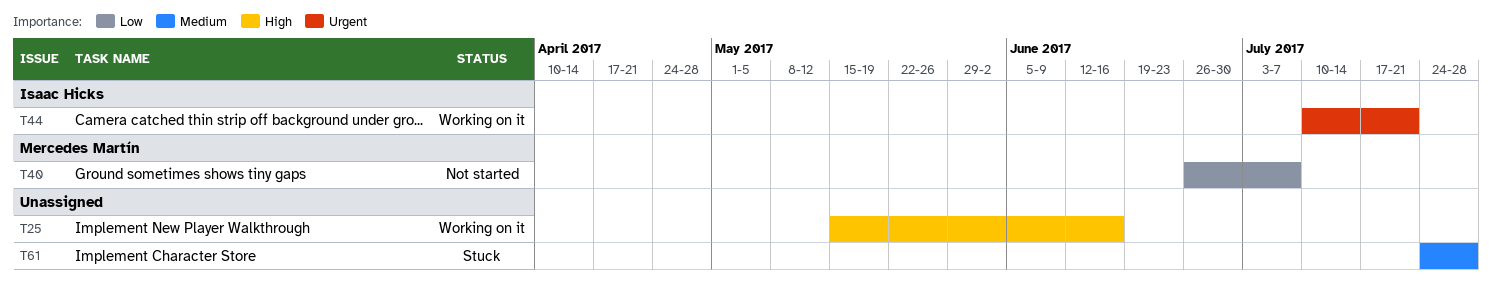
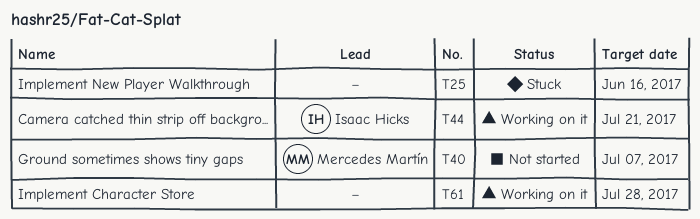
T25, status: Working on it -> Stuck
T61, status: Stuck -> Working on it

